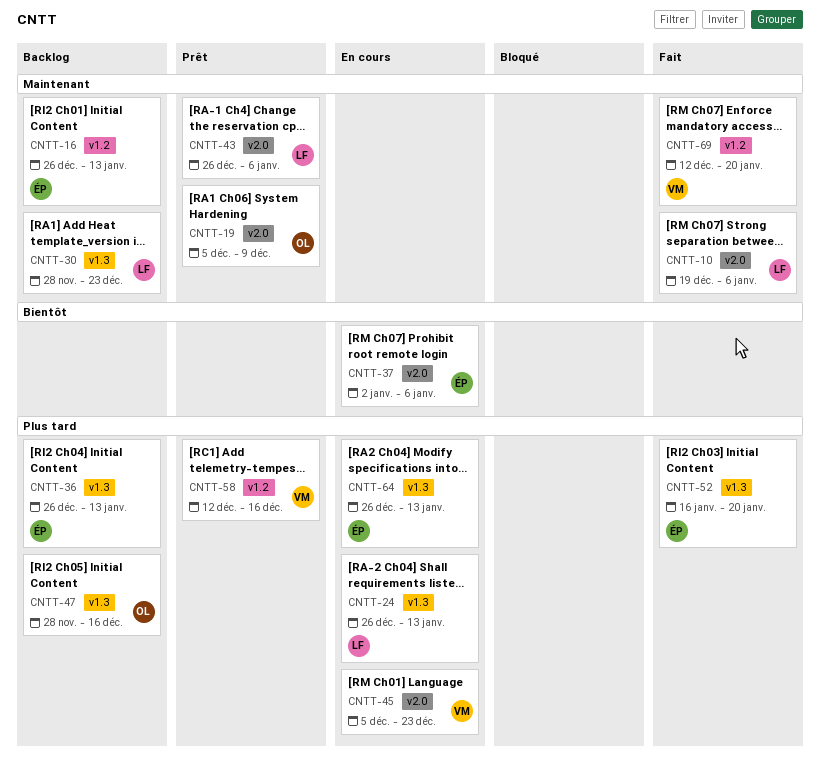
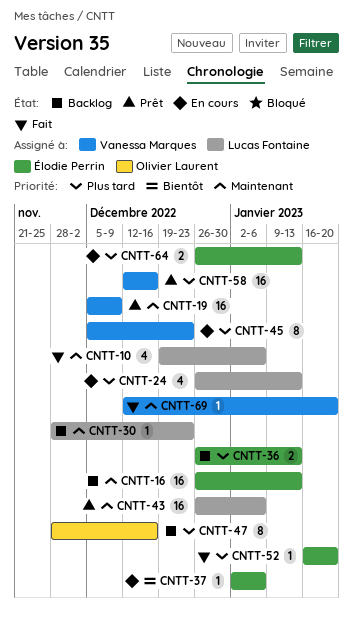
CNTT-19, owner: Olivier Laurent -> Vanessa Marques

